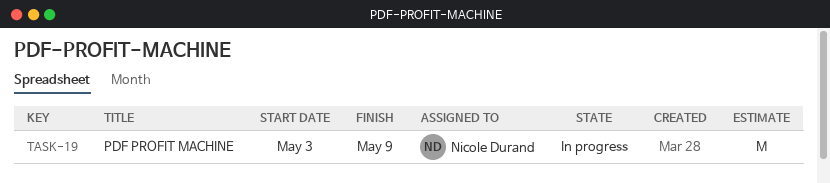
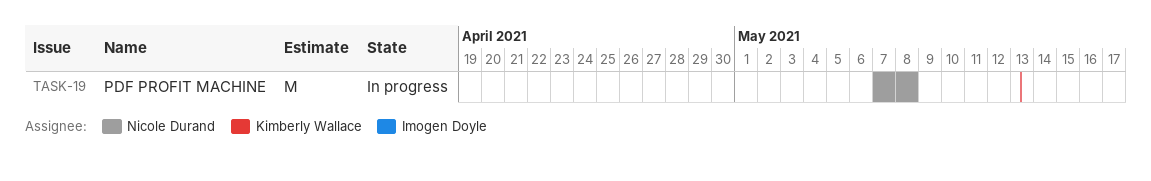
TASK-19, start: May 3 -> May 7
TASK-19, due: May 9 -> May 8

